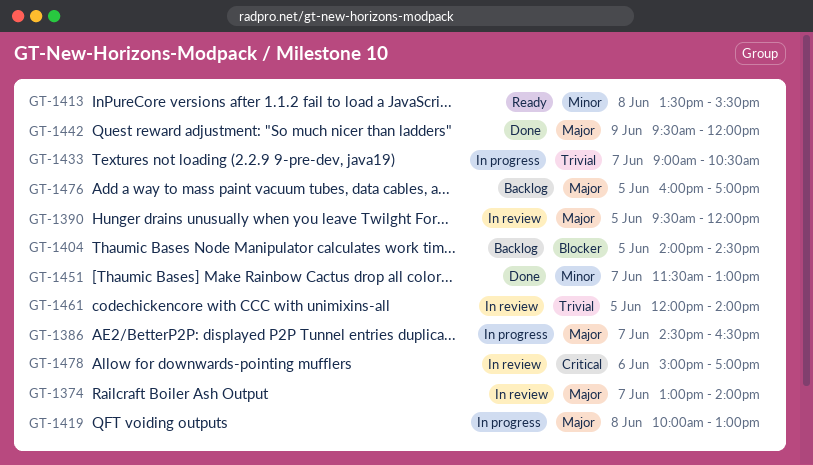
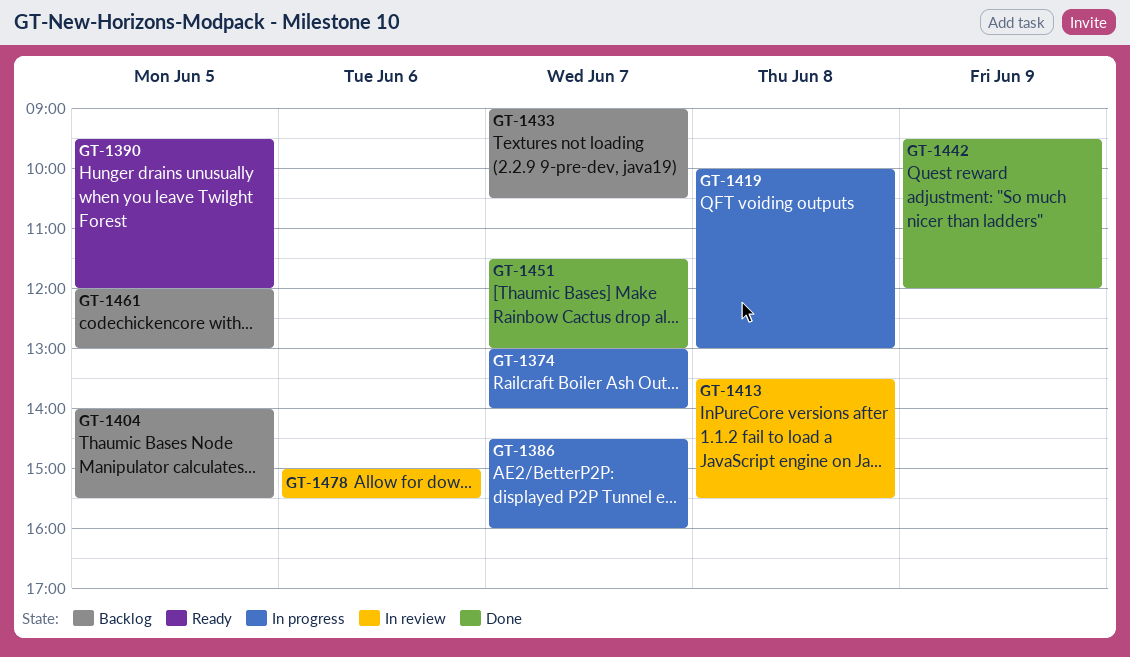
GT-1374, status: In review -> In progress
GT-1386, ends: 16:30 -> 16:00
GT-1390, status: In review -> Ready
GT-1404, ends: 14:30 -> 15:30
GT-1413, status: Ready -> In review
GT-1433, status: In progress -> Backlog
GT-1461, status: In review -> Backlog
GT-1461, ends: 14:00 -> 13:00
GT-1476: present -> none
GT-1478, ends: 17:00 -> 15:30

